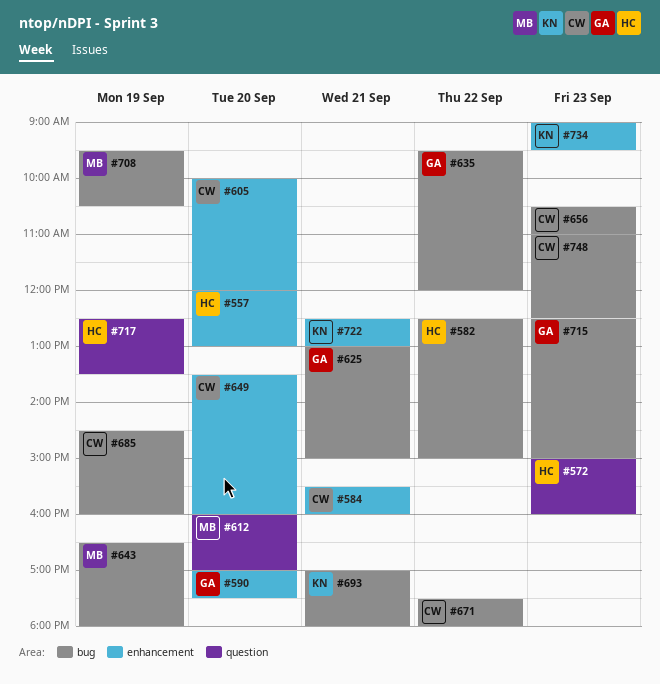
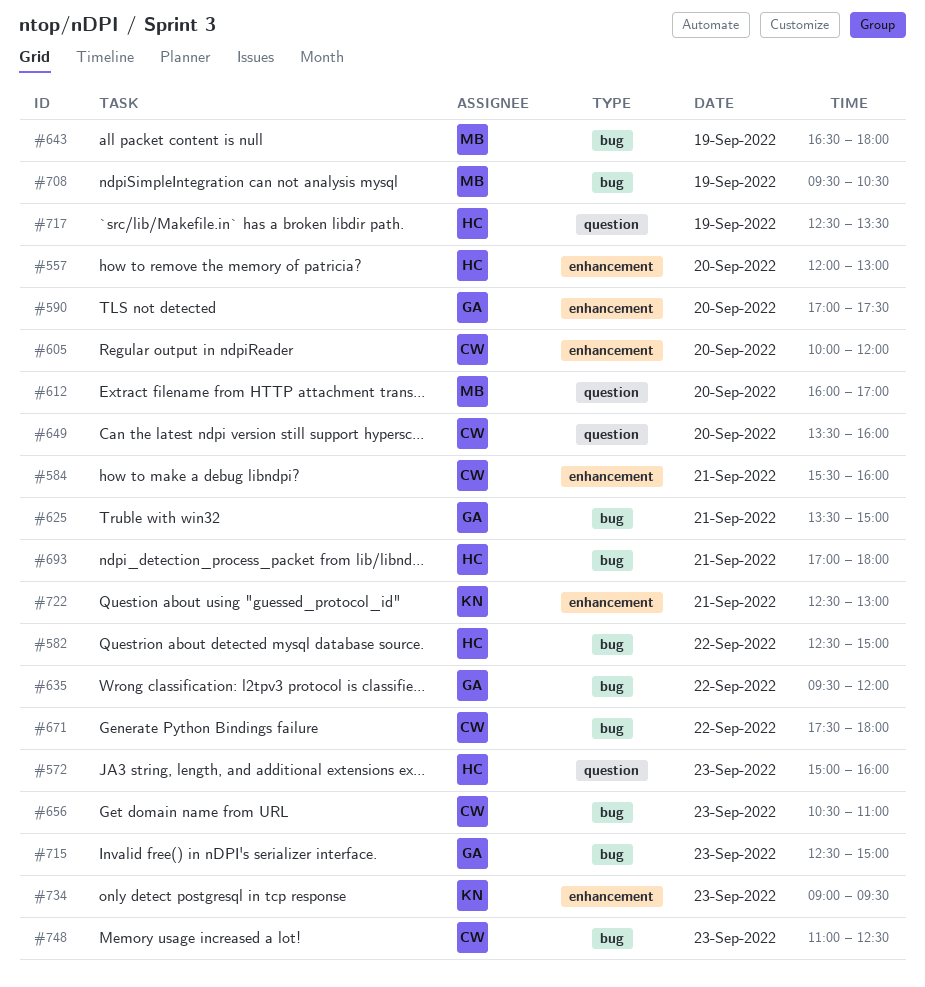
#625, begins: 13:00 -> 13:30
#649, label: enhancement -> question
#685: present -> none
#693, owner: KN -> HC

